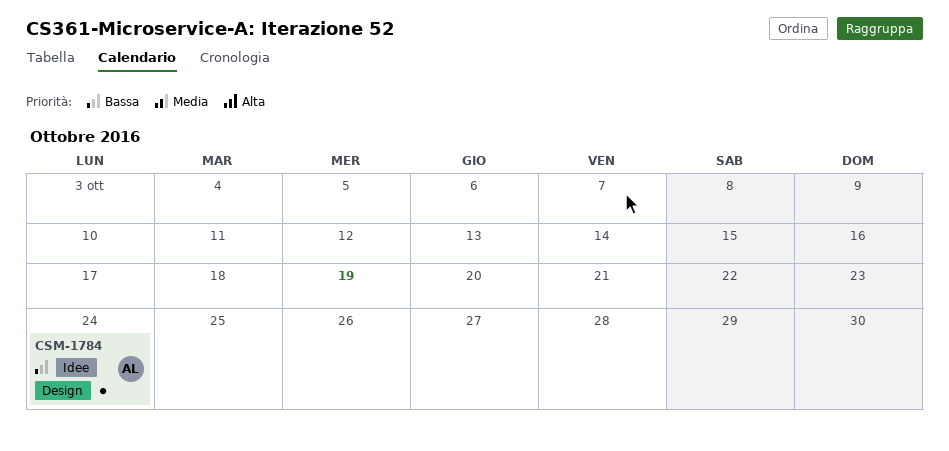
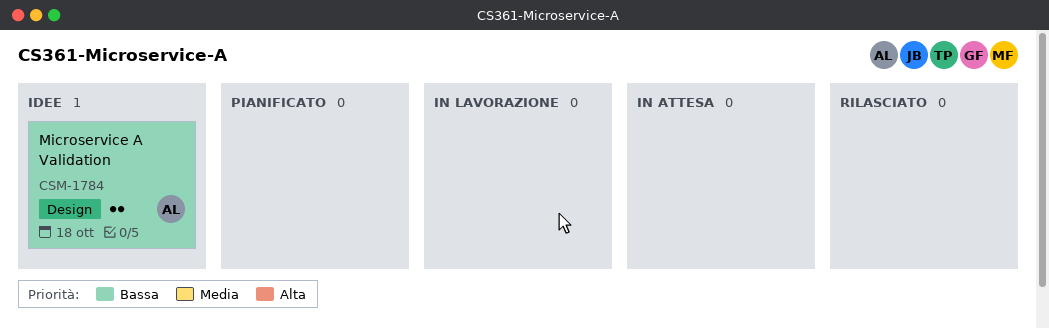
CSM-1784, estimate: 1 -> 2
CSM-1784, due: Oct 24 -> Oct 18

